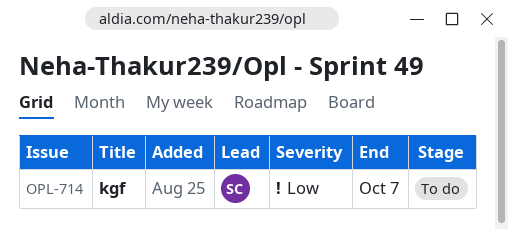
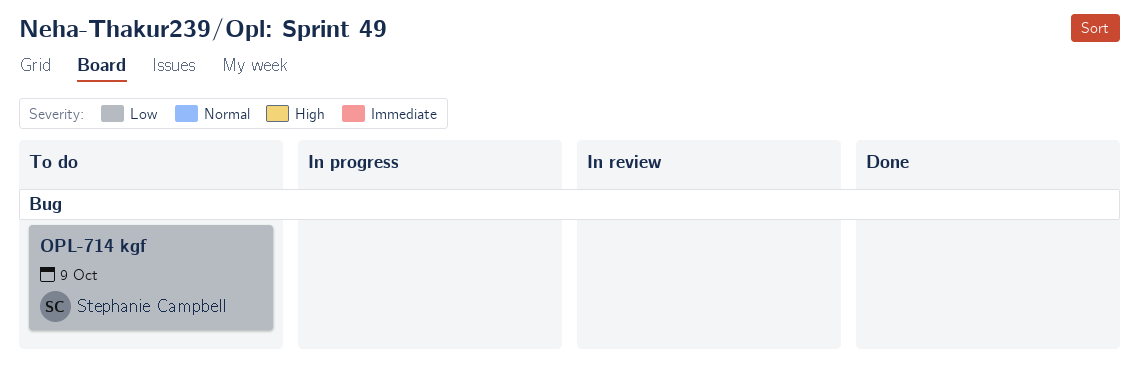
OPL-714, due: Oct 7 -> Oct 9

